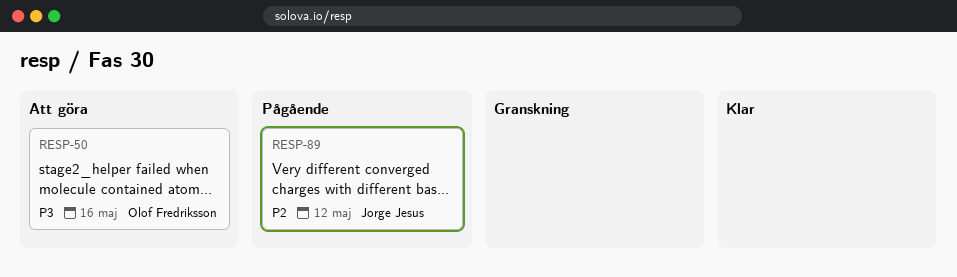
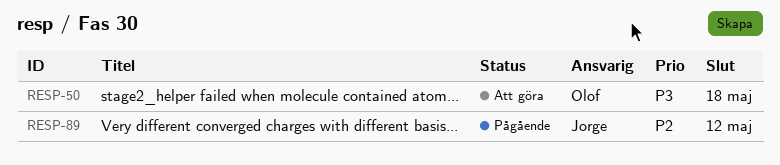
RESP-50, due: May 16 -> May 18

